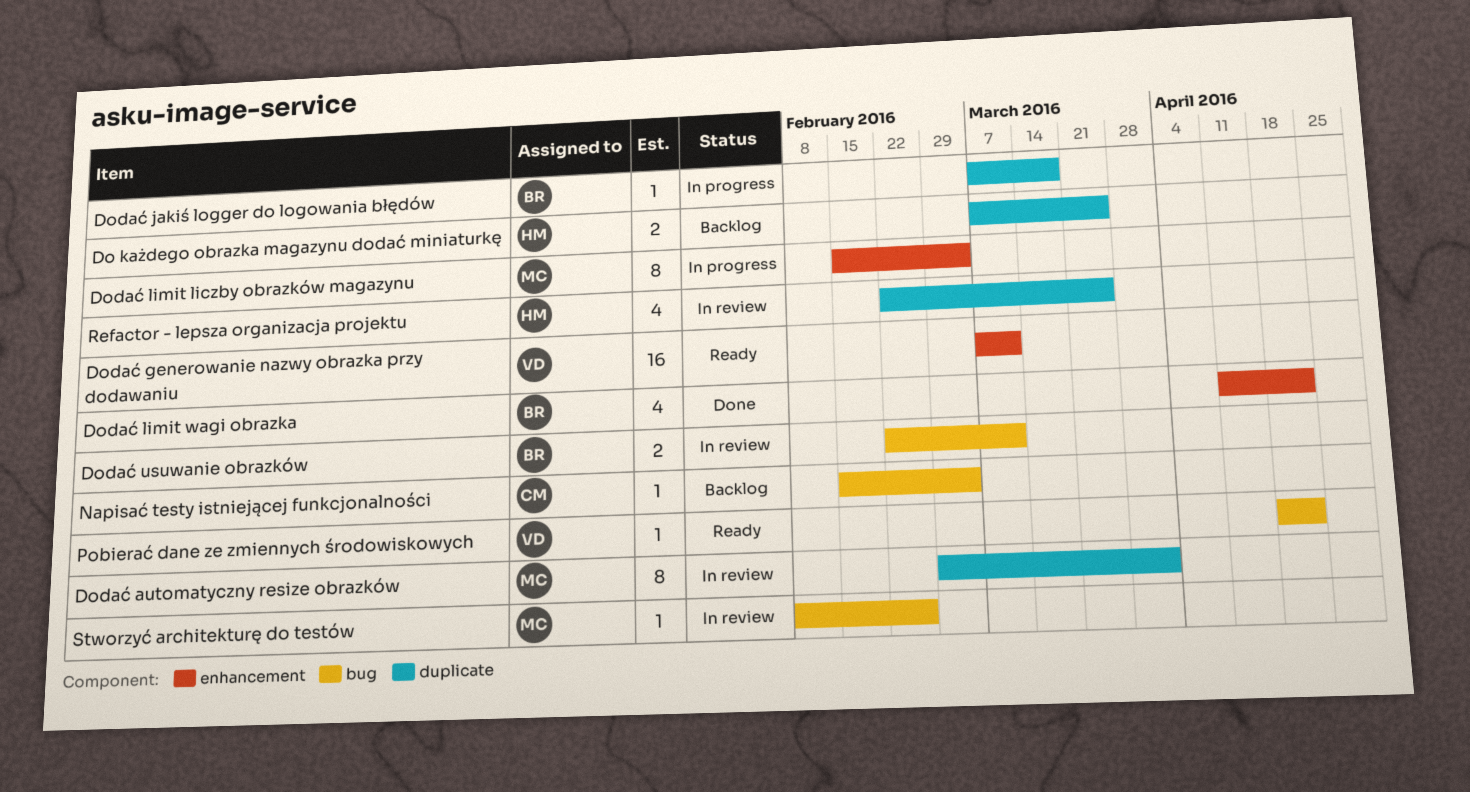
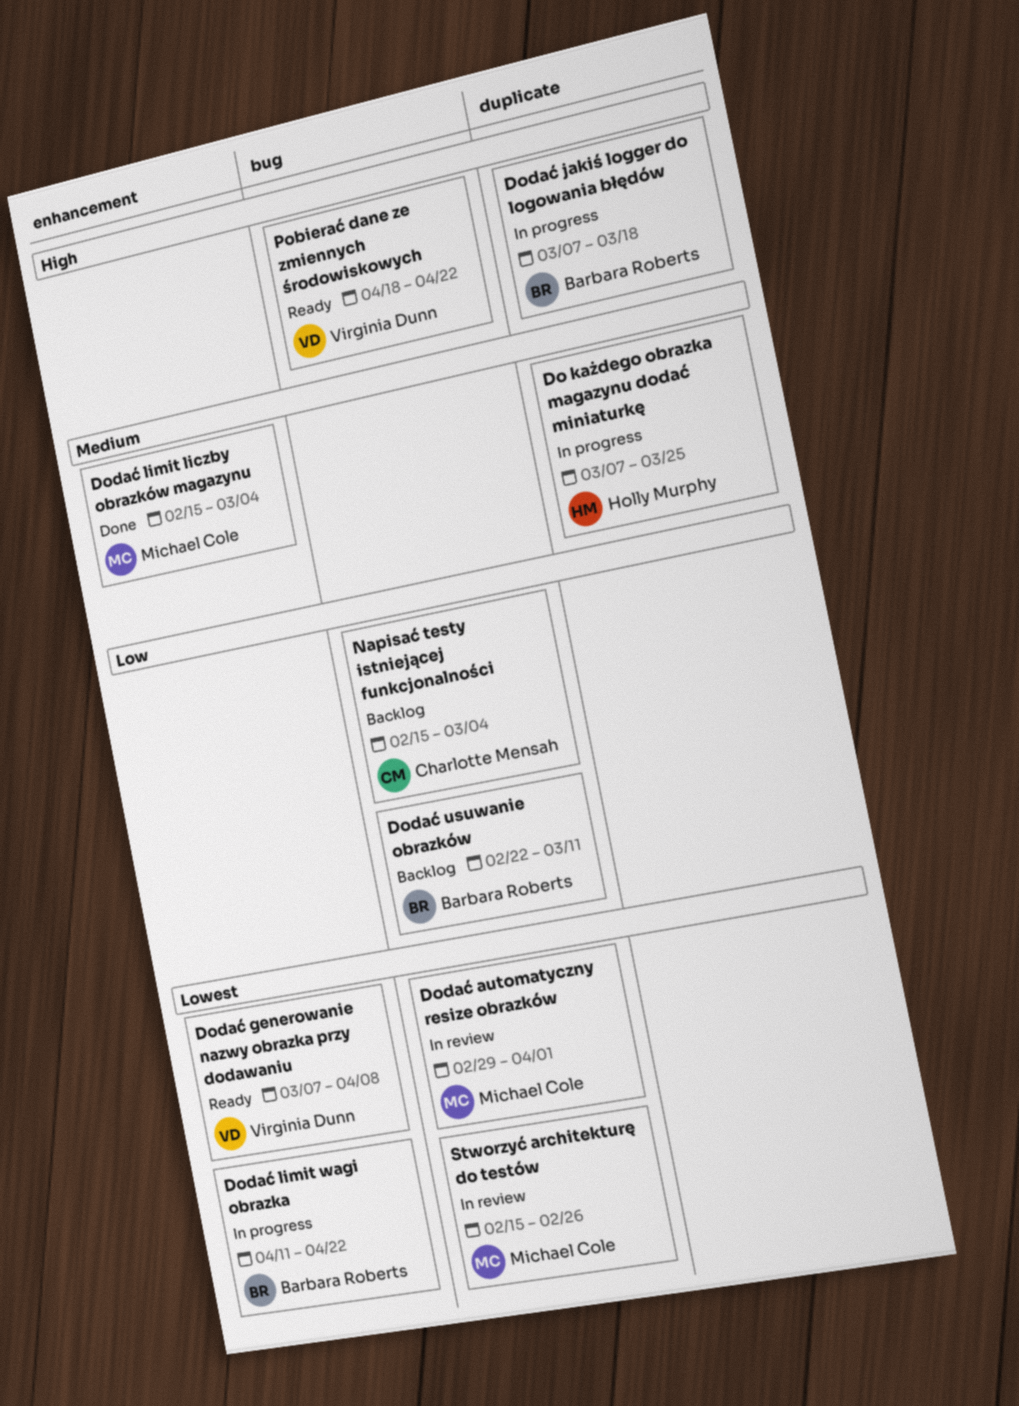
Do każdego obrazka magazynu dodać miniaturkę, status: Backlog -> In progress
Dodać automatyczny resize obrazków, label: duplicate -> bug
Dodać generowanie nazwy obrazka przy dodawaniu, due: Mar 11 -> Apr 8
Dodać limit liczby obrazków magazynu, status: In progress -> Done
Dodać limit wagi obrazka, status: Done -> In progress
Dodać usuwanie obrazków, status: In review -> Backlog
Refactor - lepsza organizacja projektu: present -> none
Stworzyć architekturę do testów, start: Feb 8 -> Feb 15

